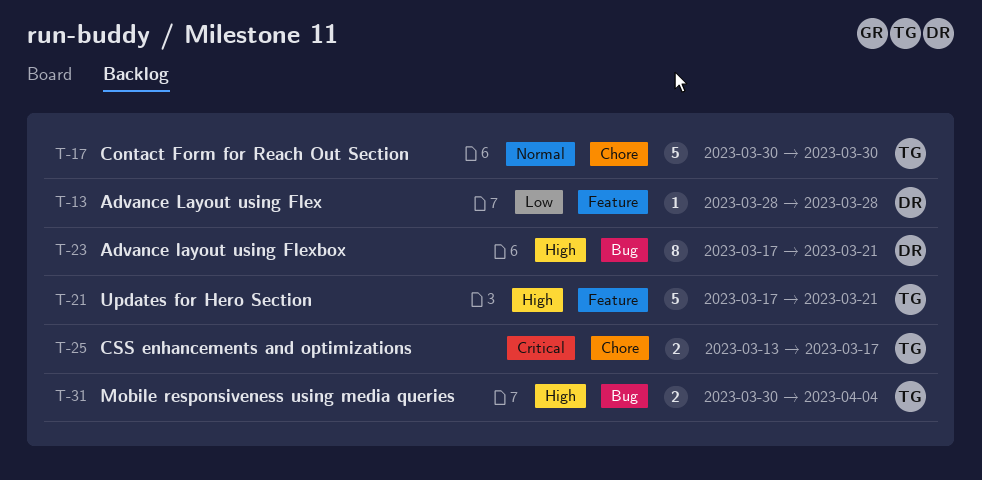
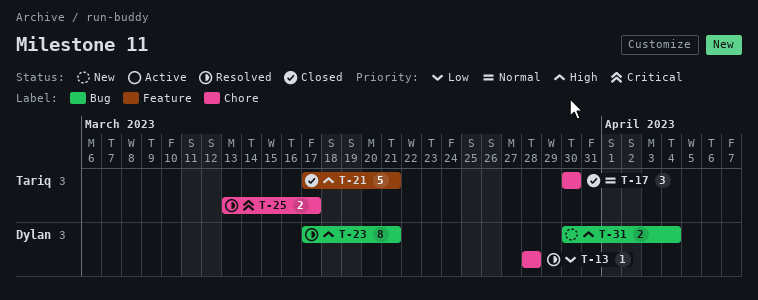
T-13, label: Feature -> Chore
T-17, estimate: 5 -> 3
T-31, owner: Tariq -> Dylan

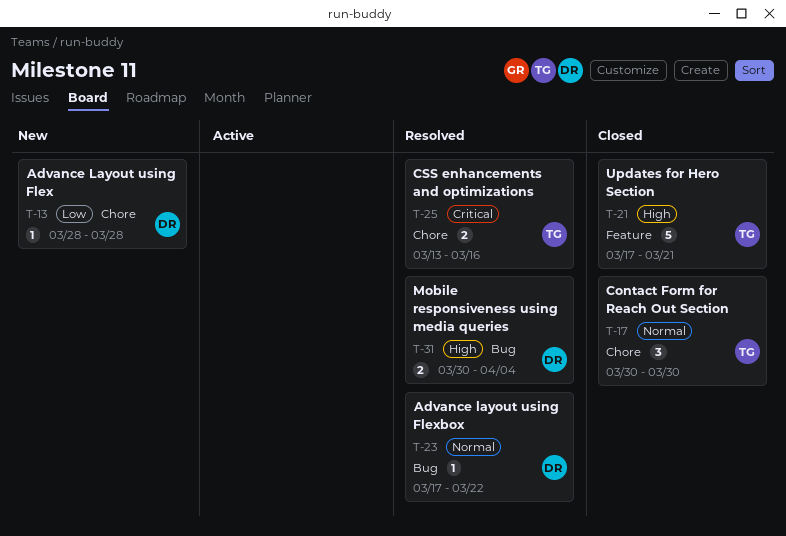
T-13, status: Resolved -> New
T-23, priority: High -> Normal
T-23, estimate: 8 -> 1
T-23, due: Mar 21 -> Mar 22
T-25, due: Mar 17 -> Mar 16
T-31, status: New -> Resolved

